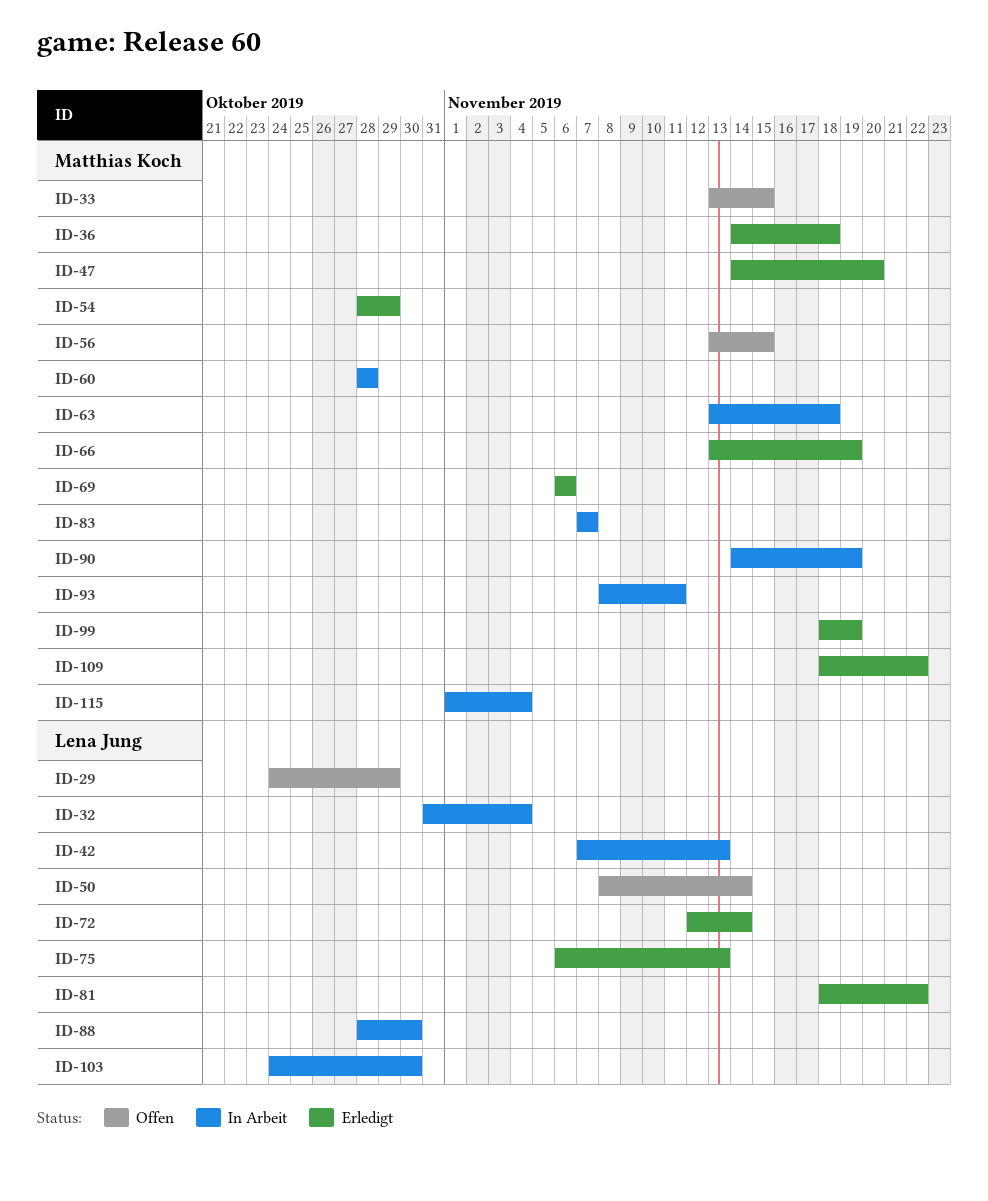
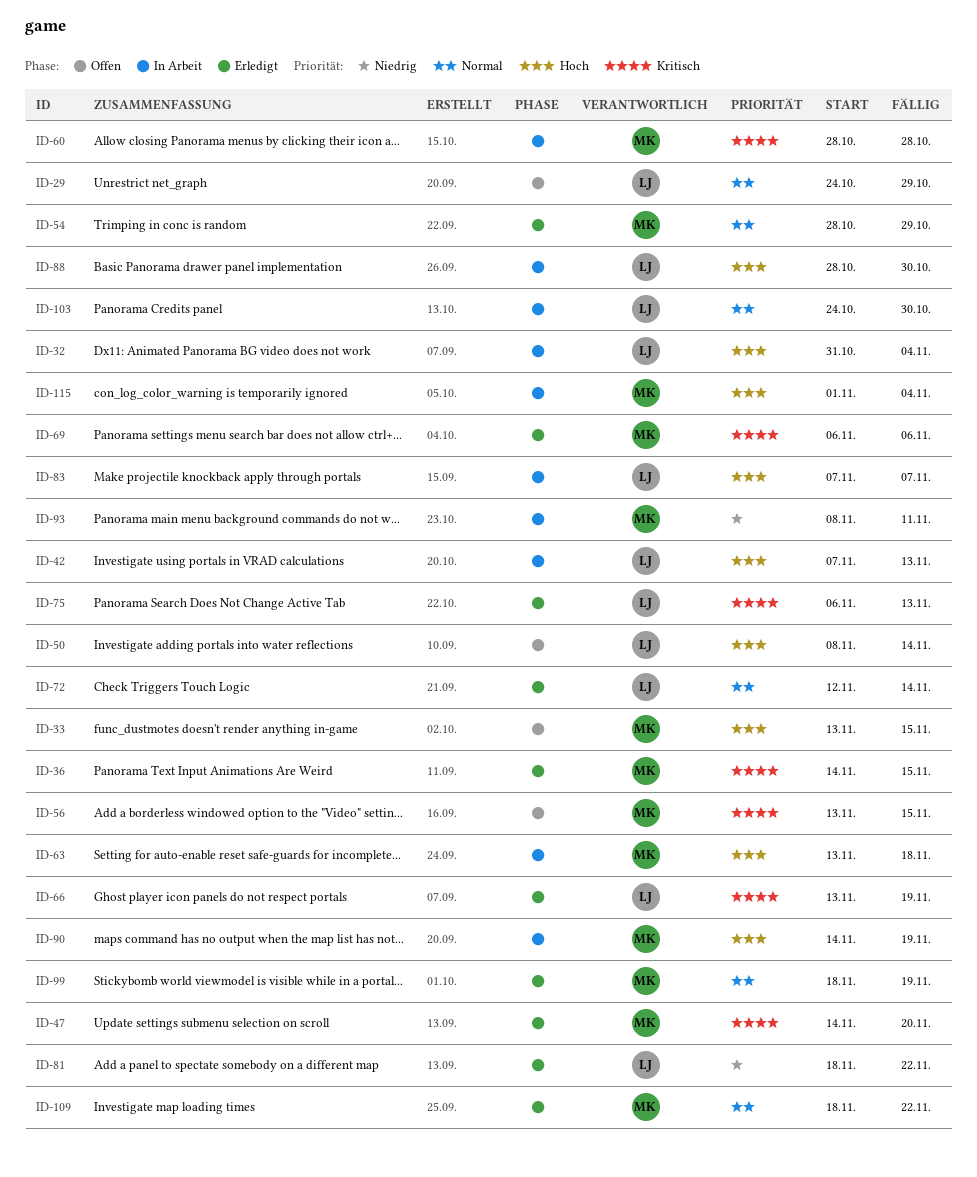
ID-36, due: Nov 18 -> Nov 15
ID-66, owner: Matthias Koch -> Lena Jung
ID-83, owner: Matthias Koch -> Lena Jung

